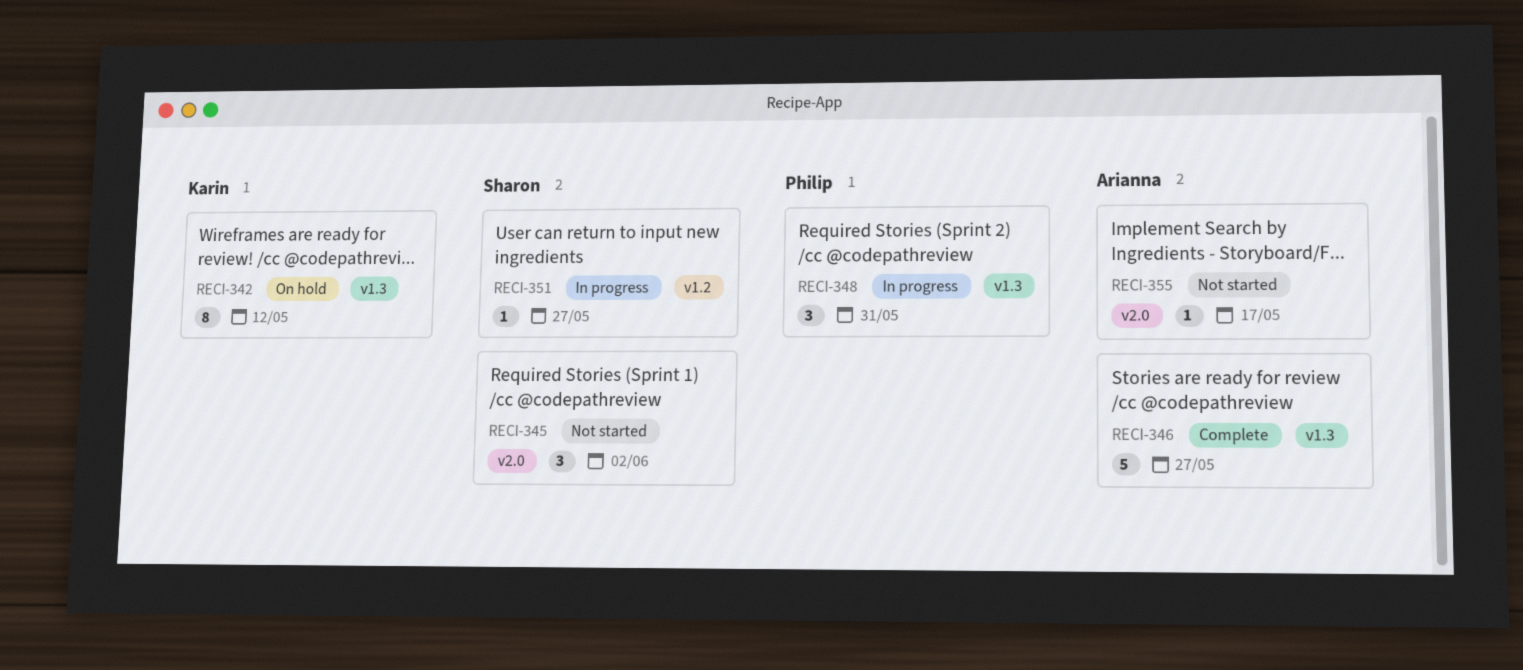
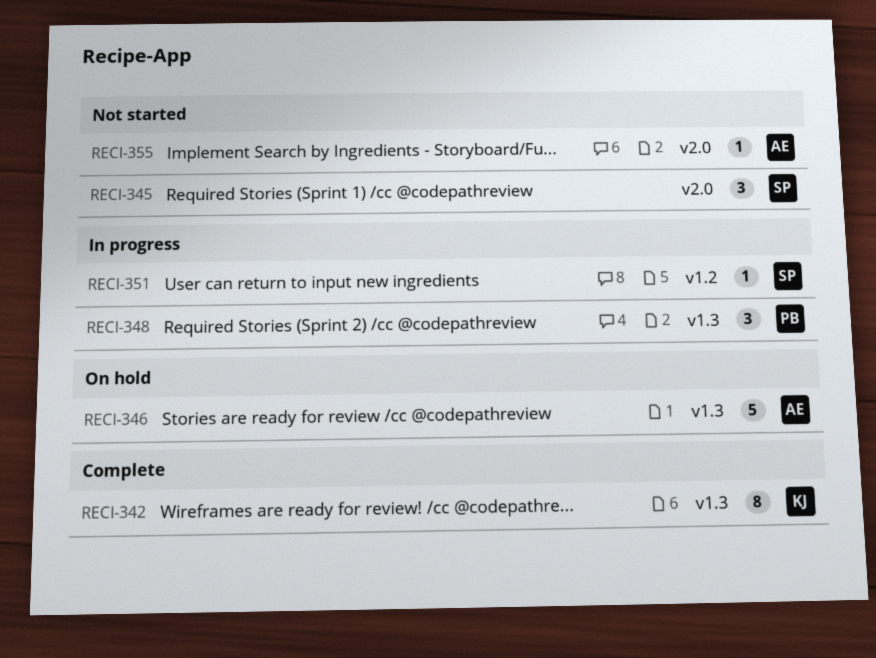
RECI-342, status: On hold -> Complete
RECI-346, status: Complete -> On hold

